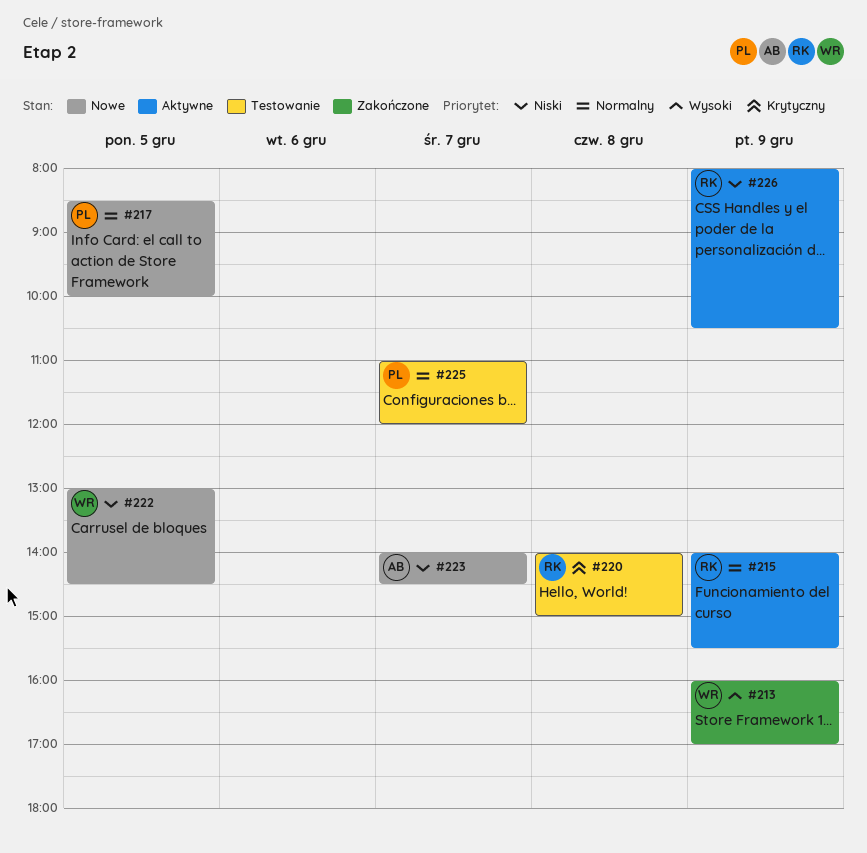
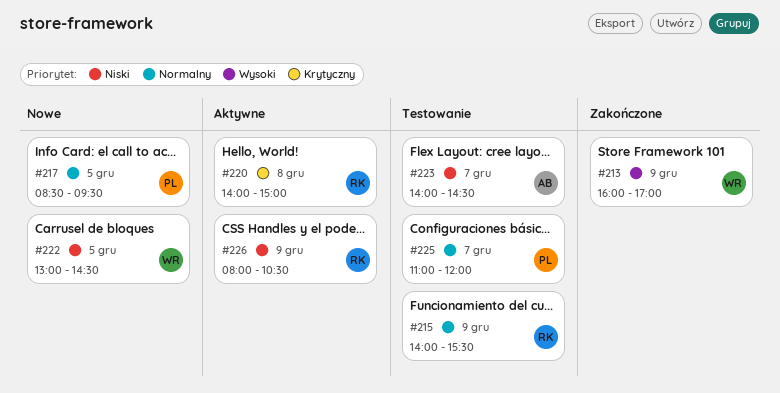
#215, status: Aktywne -> Testowanie
#217, ends: 10:00 -> 09:30
#220, status: Testowanie -> Aktywne
#223, status: Nowe -> Testowanie

